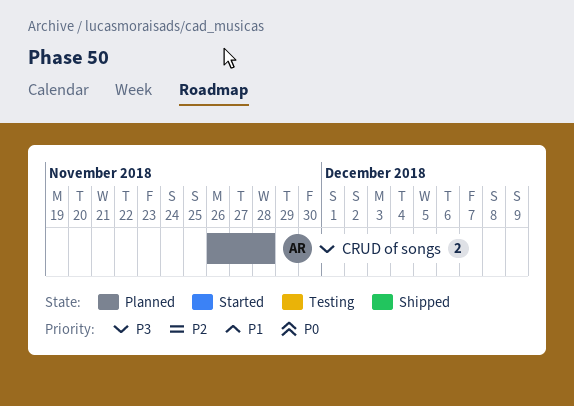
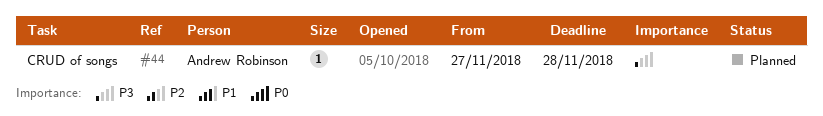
CRUD of songs, estimate: 2 -> 1
CRUD of songs, start: Nov 26 -> Nov 27

